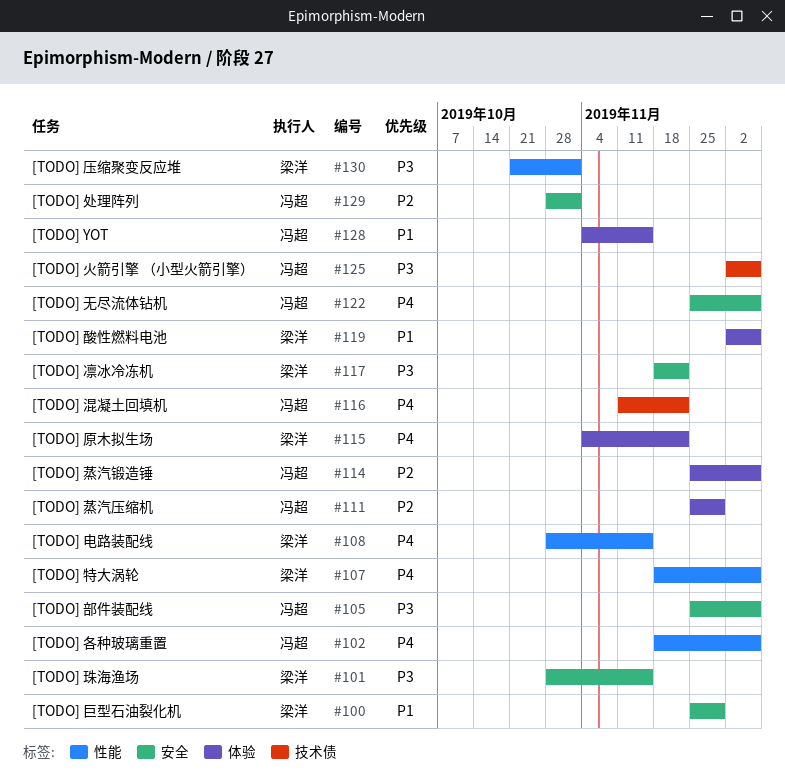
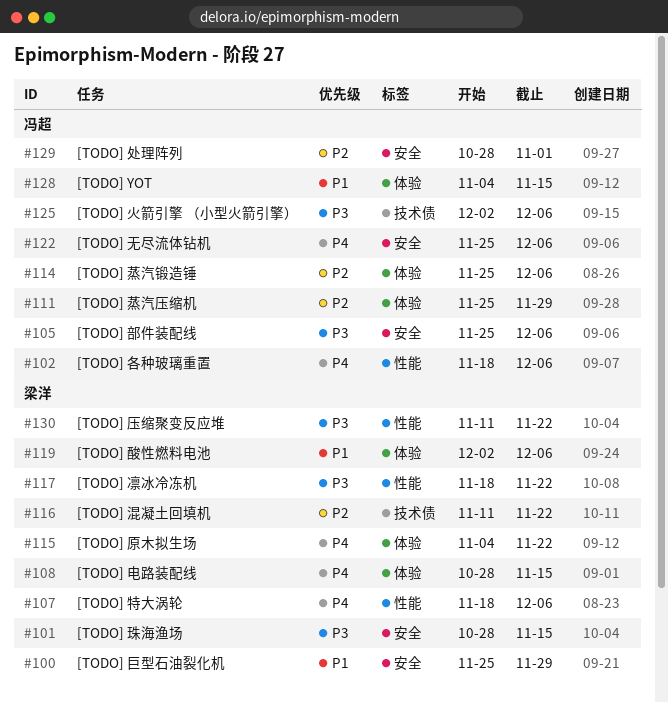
#108, label: 性能 -> 体验
#116, owner: 冯超 -> 梁洋
#116, priority: P4 -> P2
#117, label: 安全 -> 性能
#130, start: Oct 21 -> Nov 11
#130, due: Nov 1 -> Nov 22

